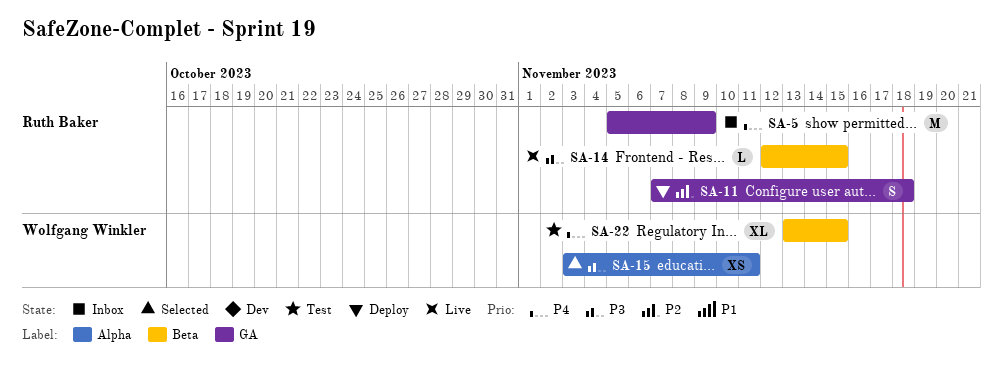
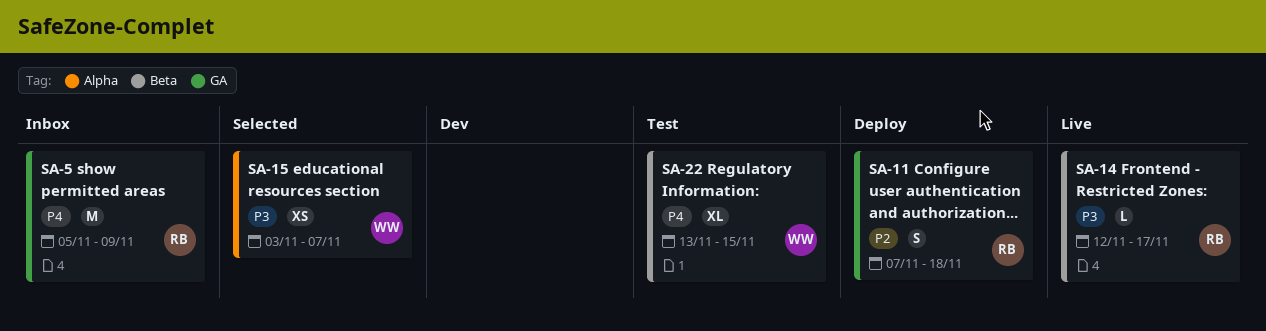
SA-14, due: Nov 15 -> Nov 17
SA-15, due: Nov 11 -> Nov 7

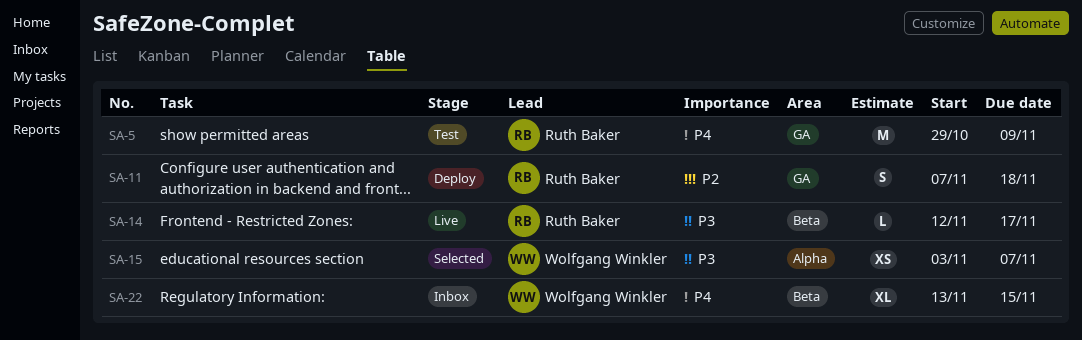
SA-5, status: Inbox -> Test
SA-5, start: Nov 5 -> Oct 29
SA-22, status: Test -> Inbox

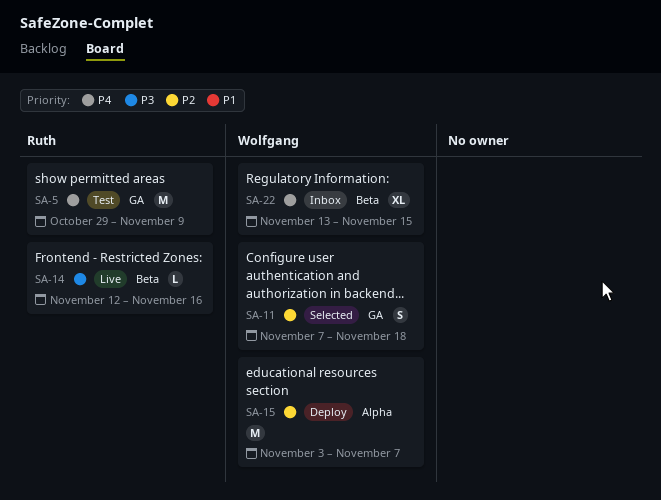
SA-11, status: Deploy -> Selected
SA-11, owner: Ruth Baker -> Wolfgang Winkler
SA-14, due: Nov 17 -> Nov 16
SA-15, status: Selected -> Deploy
SA-15, priority: P3 -> P2
SA-15, estimate: XS -> M

